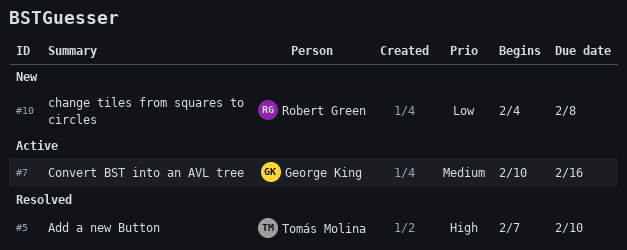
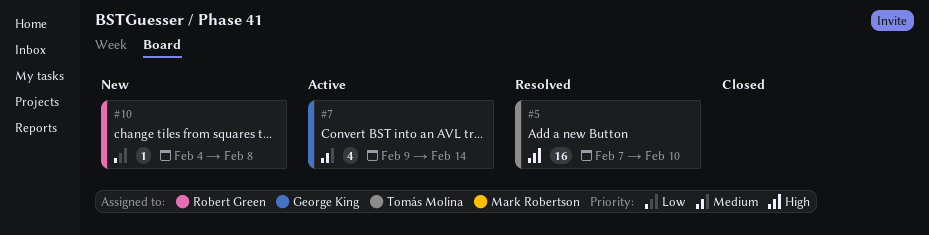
#7, start: Feb 10 -> Feb 9
#7, due: Feb 16 -> Feb 14

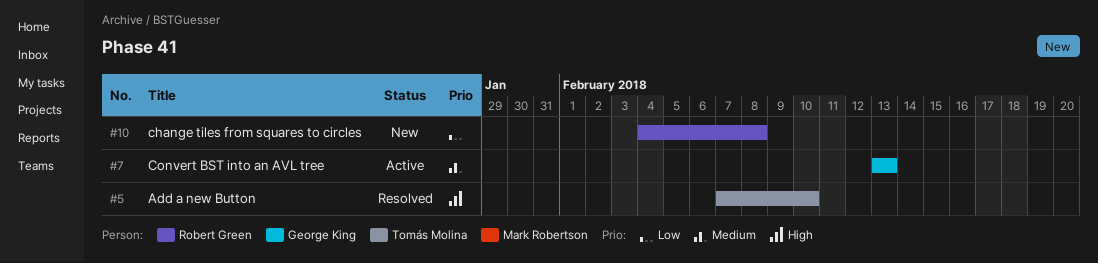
#7, start: Feb 9 -> Feb 13
#7, due: Feb 14 -> Feb 13

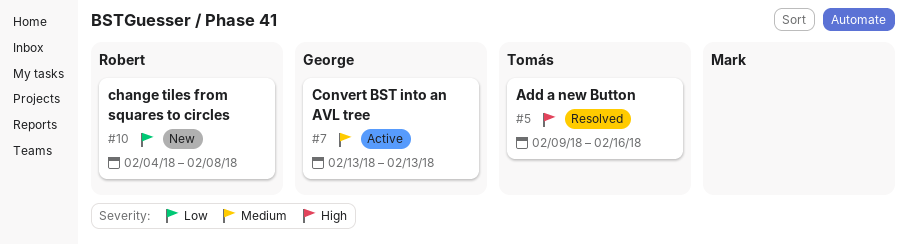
#5, start: Feb 7 -> Feb 9
#5, due: Feb 10 -> Feb 16

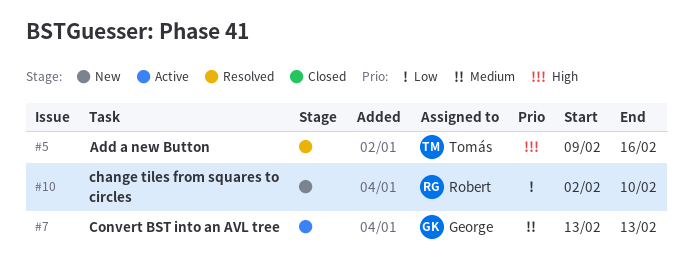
#10, start: Feb 4 -> Feb 2
#10, due: Feb 8 -> Feb 10

